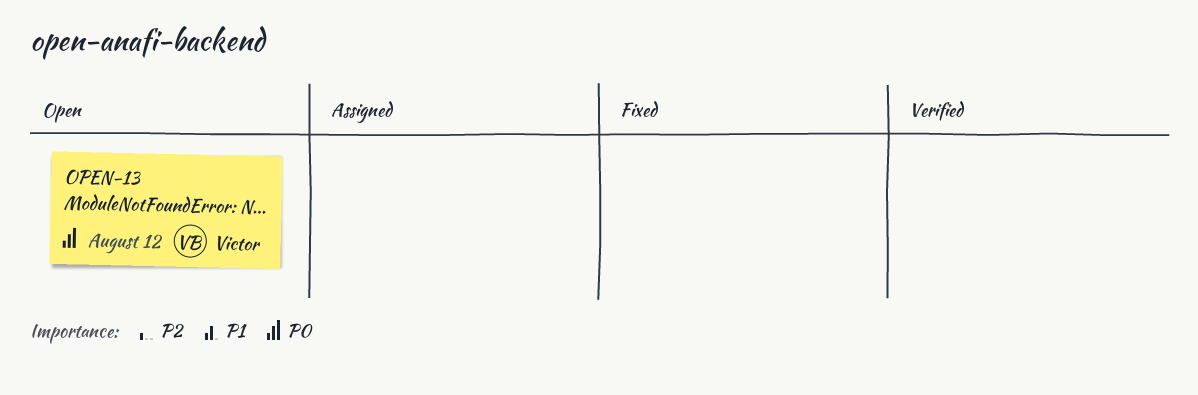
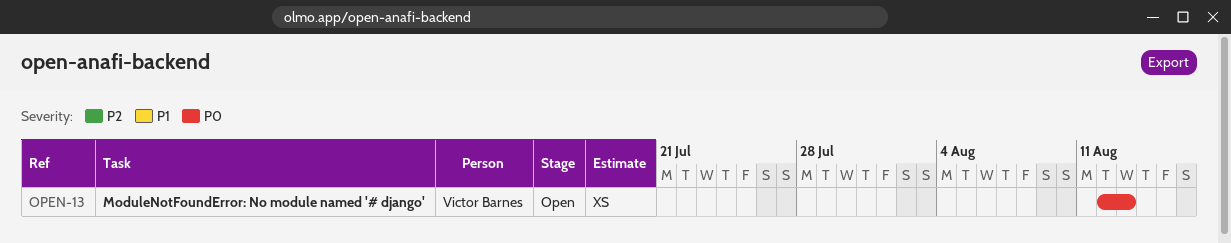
OPEN-13, due: Aug 12 -> Aug 13

